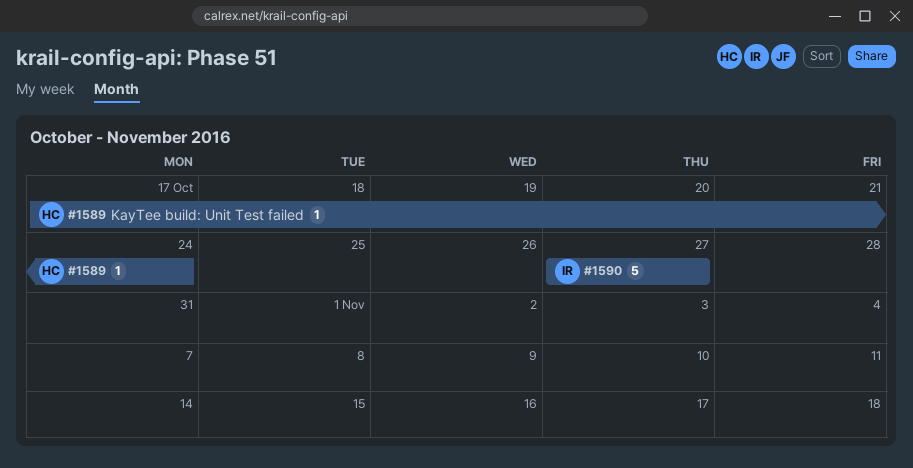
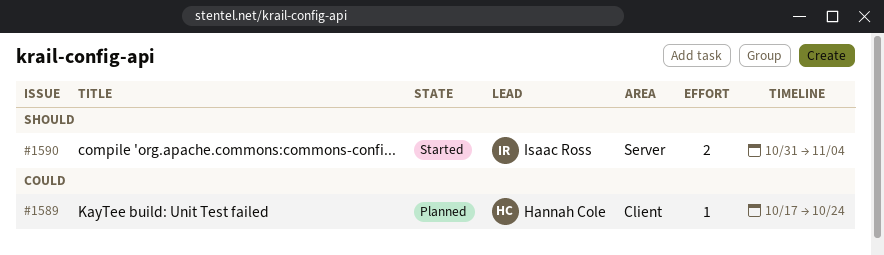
#1590, estimate: 5 -> 2
#1590, start: Oct 27 -> Oct 31
#1590, due: Oct 27 -> Nov 4

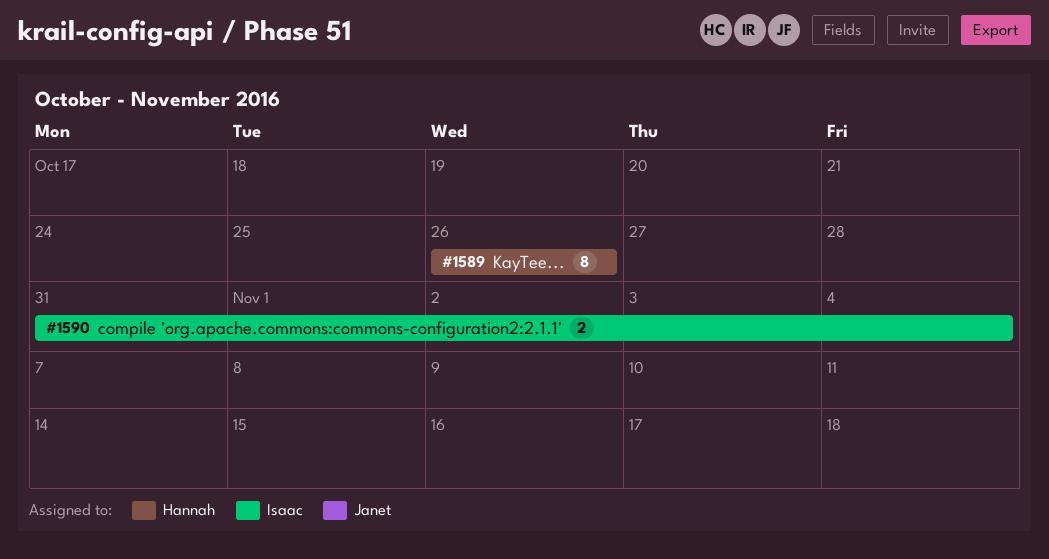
#1589, estimate: 1 -> 8
#1589, start: Oct 17 -> Oct 26
#1589, due: Oct 24 -> Oct 26

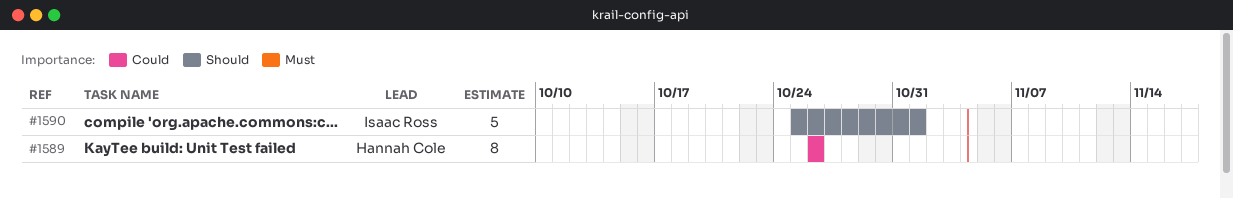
#1590, estimate: 2 -> 5
#1590, start: Oct 31 -> Oct 25
#1590, due: Nov 4 -> Nov 1

